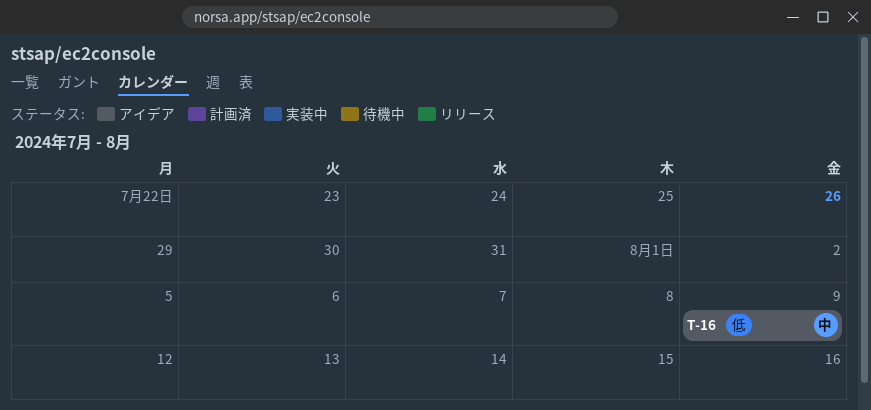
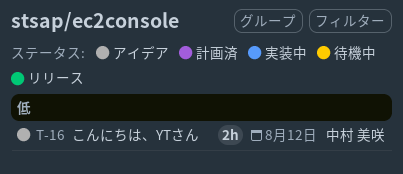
T-16, due: Aug 9 -> Aug 12

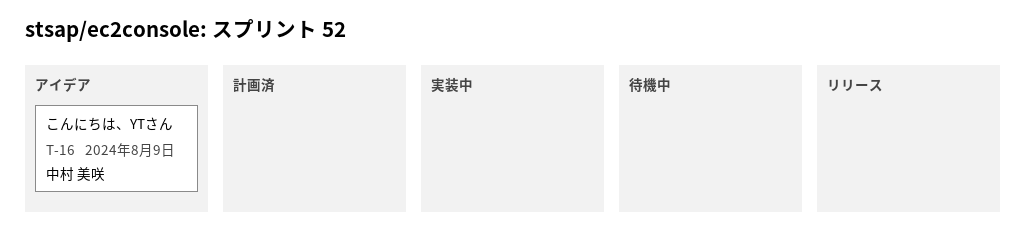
T-16, due: Aug 12 -> Aug 9

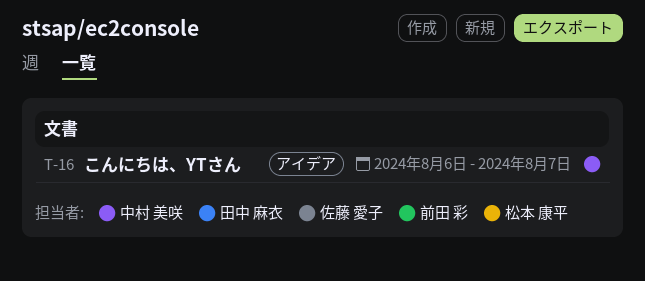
T-16, due: Aug 9 -> Aug 7

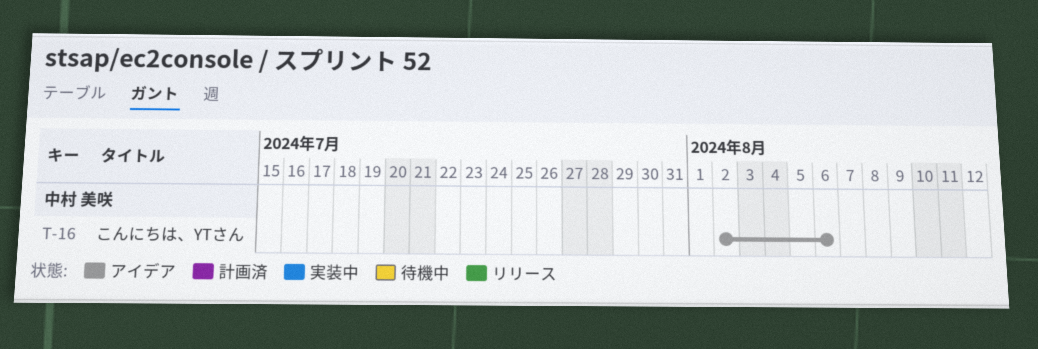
T-16, start: Aug 6 -> Aug 2
T-16, due: Aug 7 -> Aug 6

